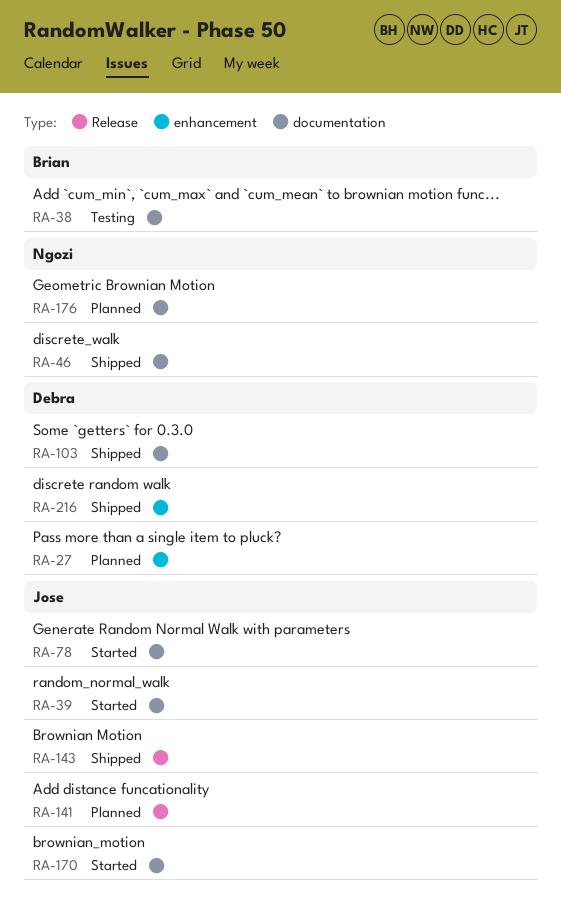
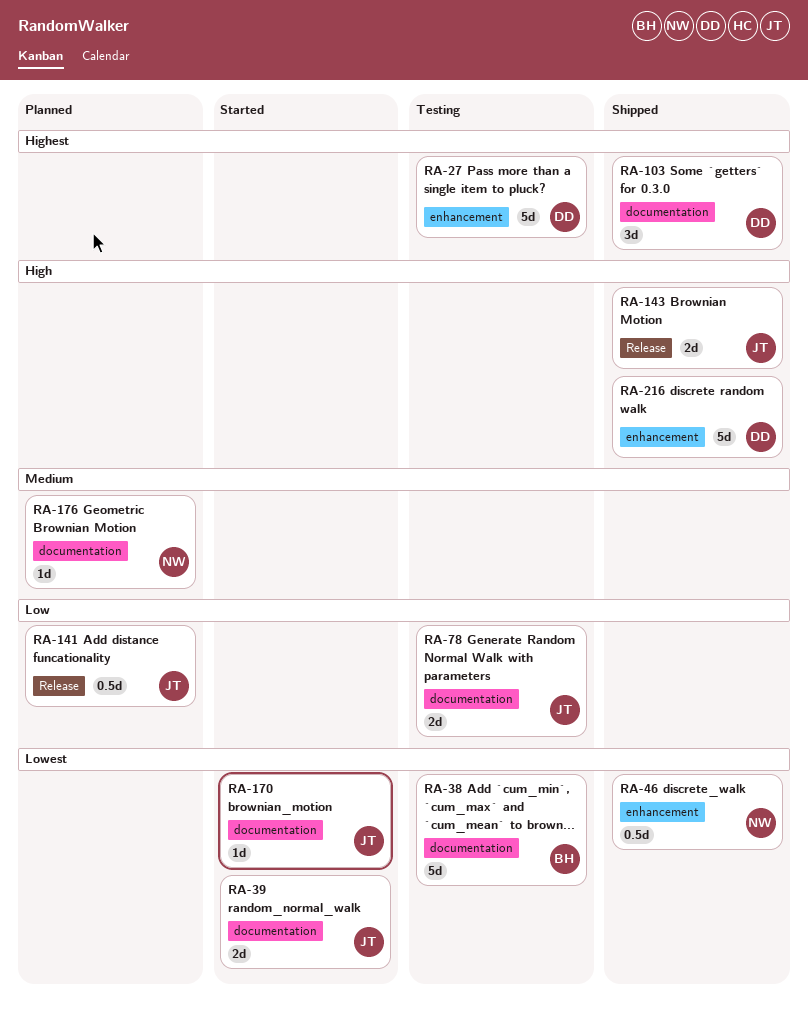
RA-27, status: Planned -> Testing
RA-46, label: documentation -> enhancement
RA-78, status: Started -> Testing

